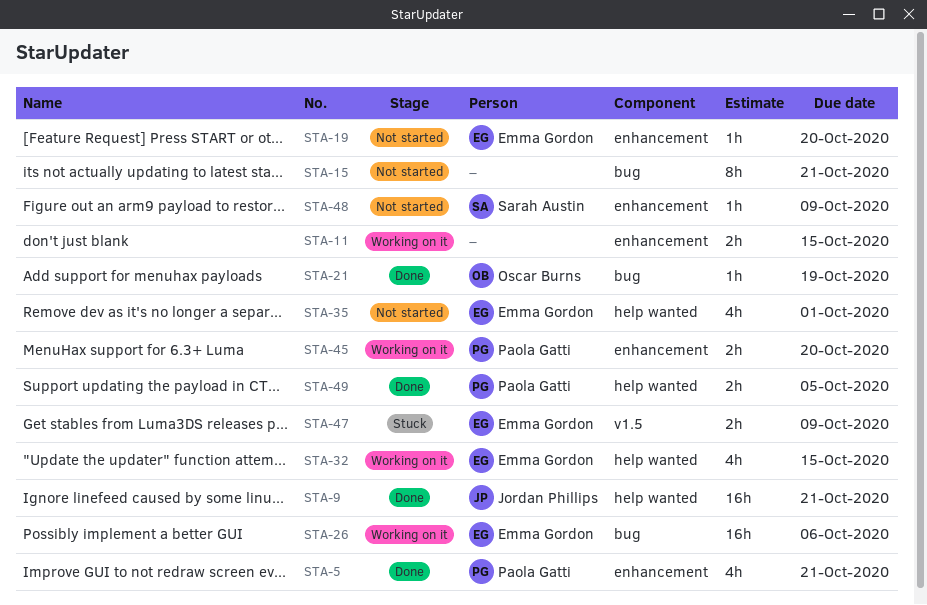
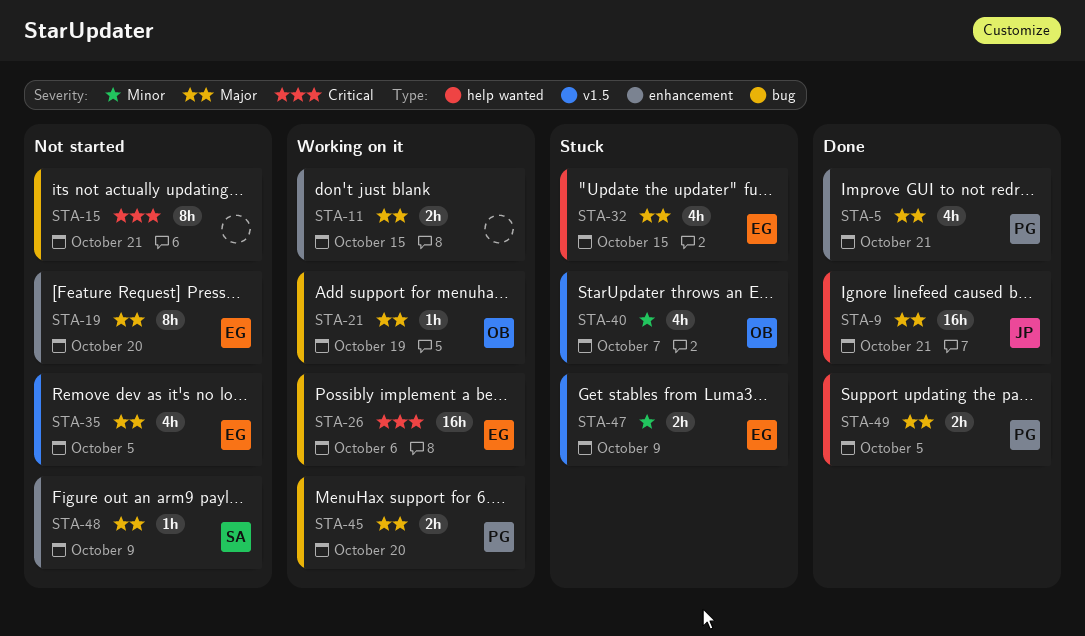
STA-19, estimate: 1h -> 8h
STA-21, status: Done -> Working on it
STA-32, status: Working on it -> Stuck
STA-35, label: help wanted -> v1.5
STA-35, due: Oct 1 -> Oct 5
STA-40: none -> present
STA-45, label: enhancement -> bug

